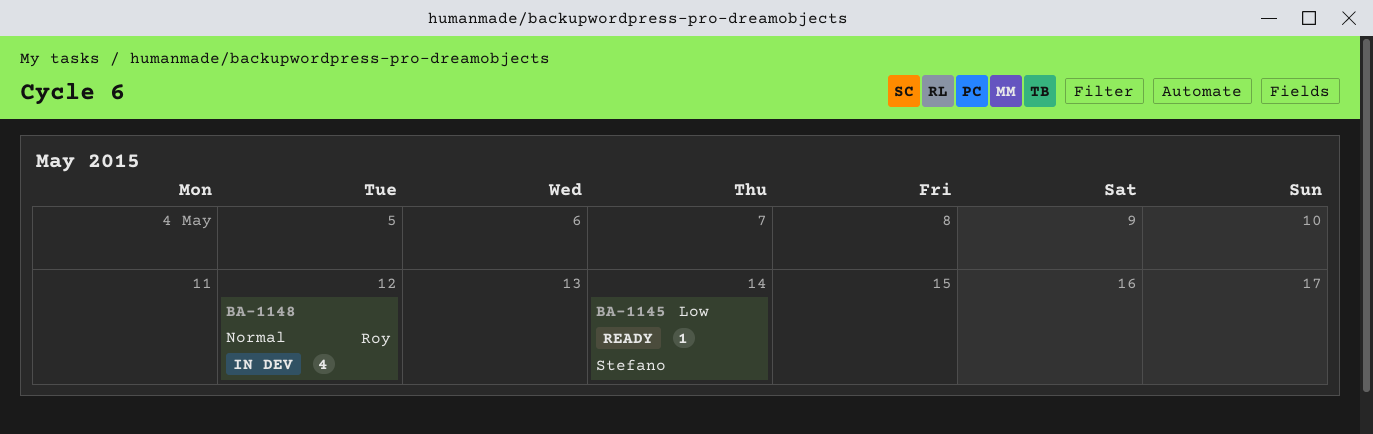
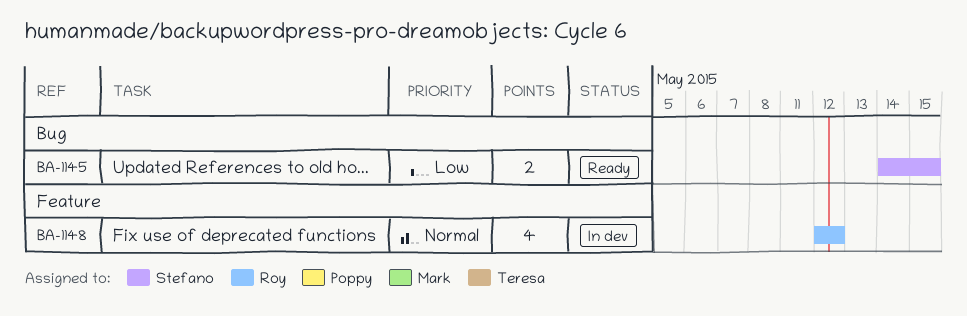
BA-1145, estimate: 1 -> 2
BA-1145, due: May 14 -> May 15

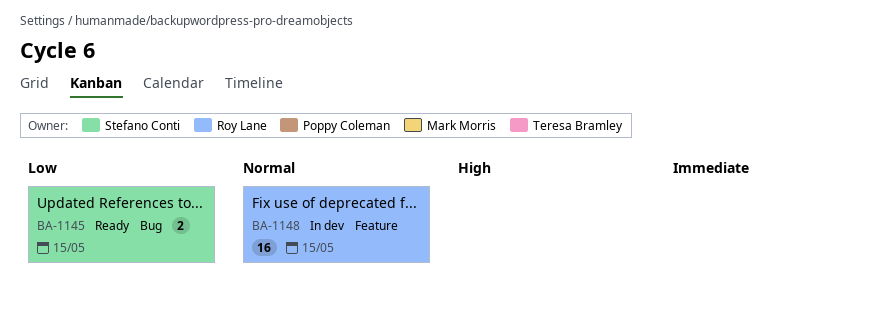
BA-1148, estimate: 4 -> 16
BA-1148, due: May 12 -> May 15

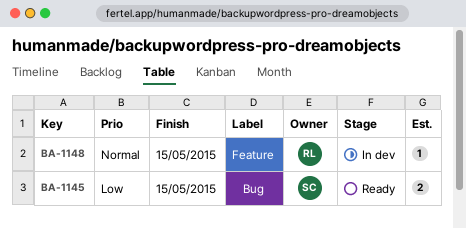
BA-1148, estimate: 16 -> 1

